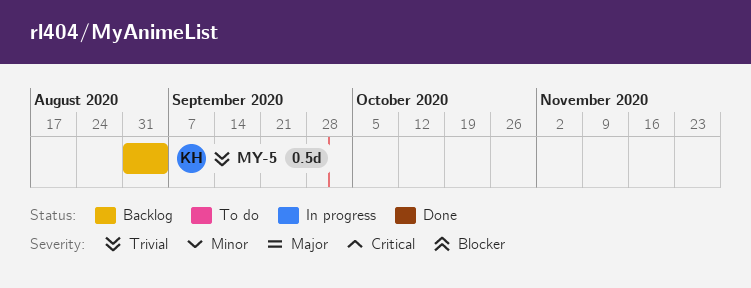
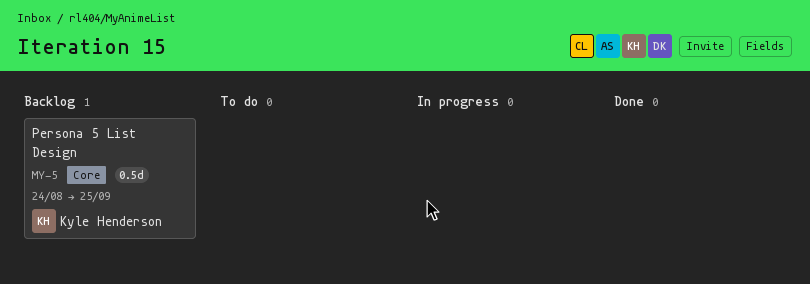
MY-5, start: Aug 31 -> Aug 24
MY-5, due: Sep 4 -> Sep 25

